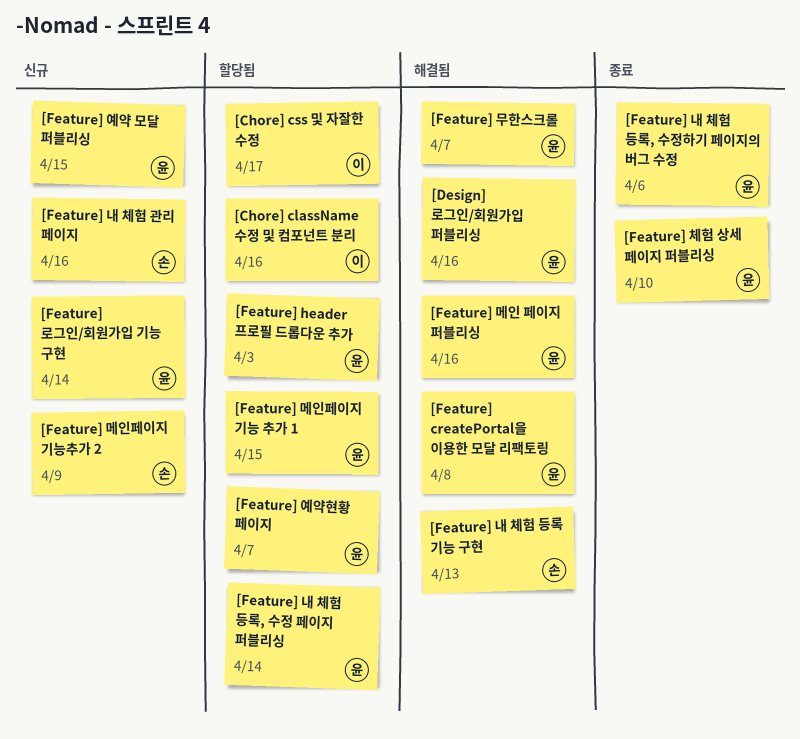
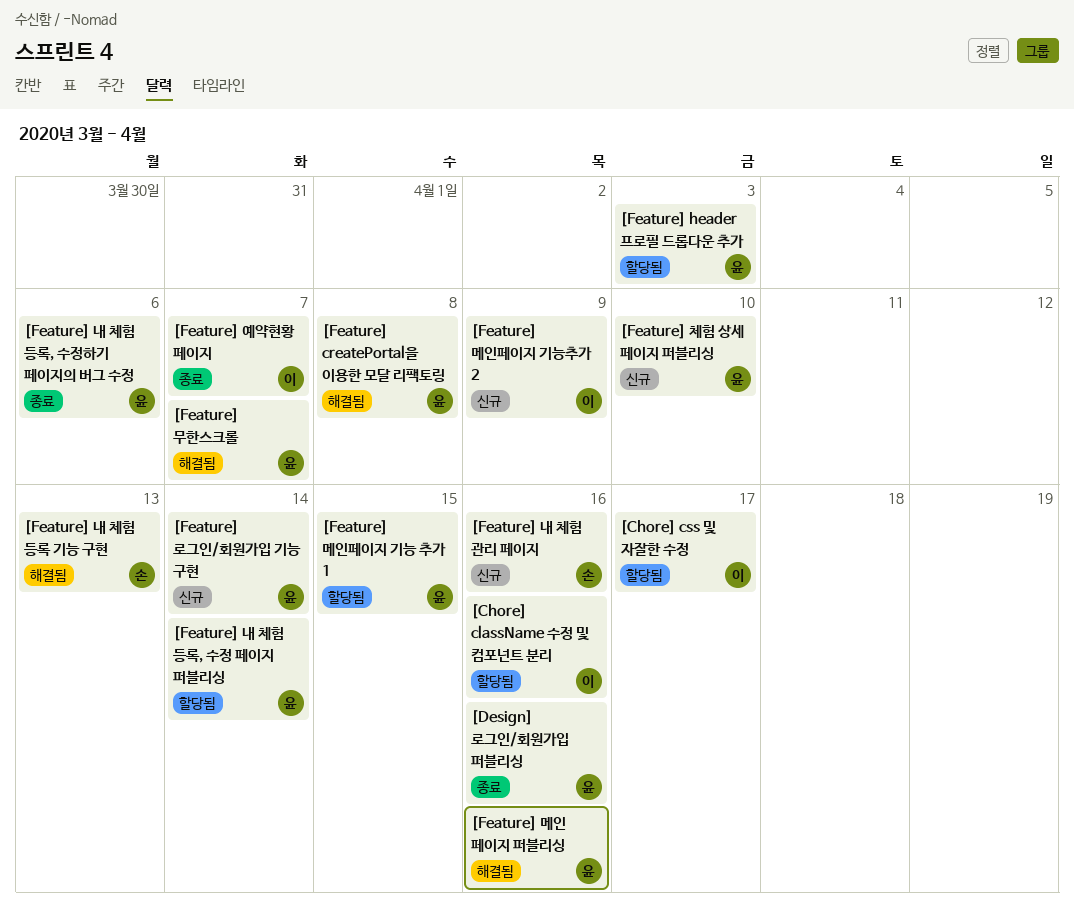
[Design] 로그인/회원가입 퍼블리싱, status: 해결됨 -> 종료
[Feature] 메인페이지 기능추가 2, owner: 손 -> 이
[Feature] 예약 모달 퍼블리싱: present -> none
[Feature] 예약현황 페이지, status: 할당됨 -> 종료
[Feature] 예약현황 페이지, owner: 윤 -> 이
[Feature] 체험 상세 페이지 퍼블리싱, status: 종료 -> 신규

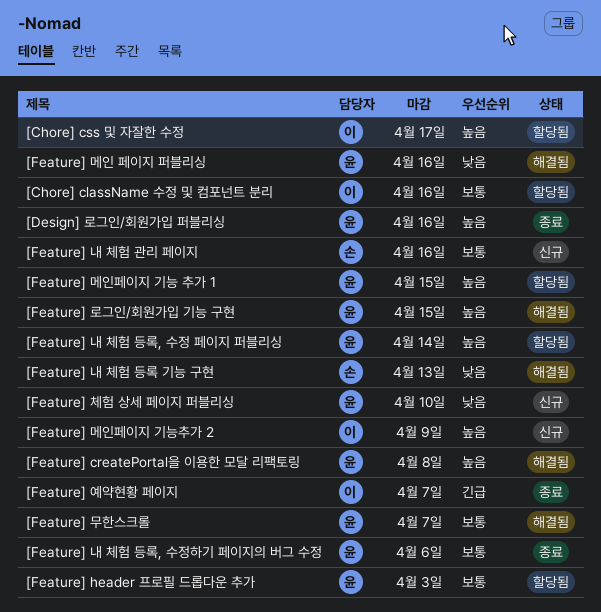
[Feature] 로그인/회원가입 기능 구현, status: 신규 -> 해결됨
[Feature] 로그인/회원가입 기능 구현, due: Apr 14 -> Apr 15

